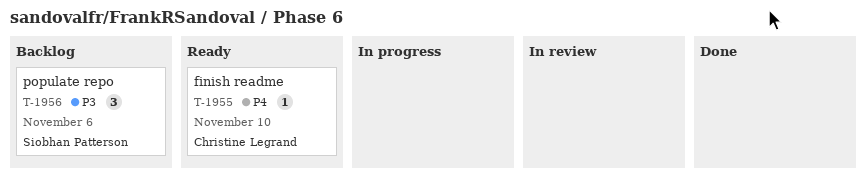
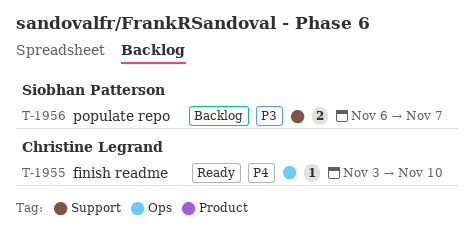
T-1956, estimate: 3 -> 2
T-1956, due: Nov 6 -> Nov 7

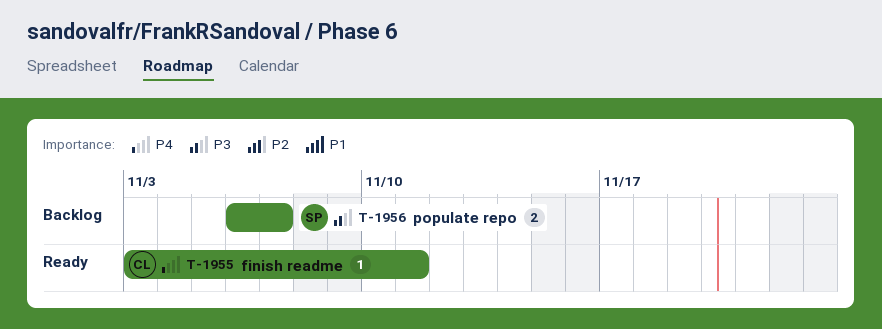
T-1955, due: Nov 10 -> Nov 11

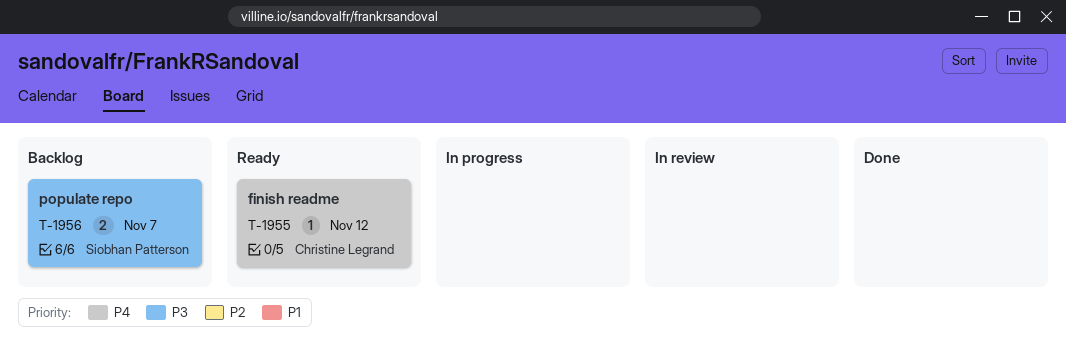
T-1955, due: Nov 11 -> Nov 12

